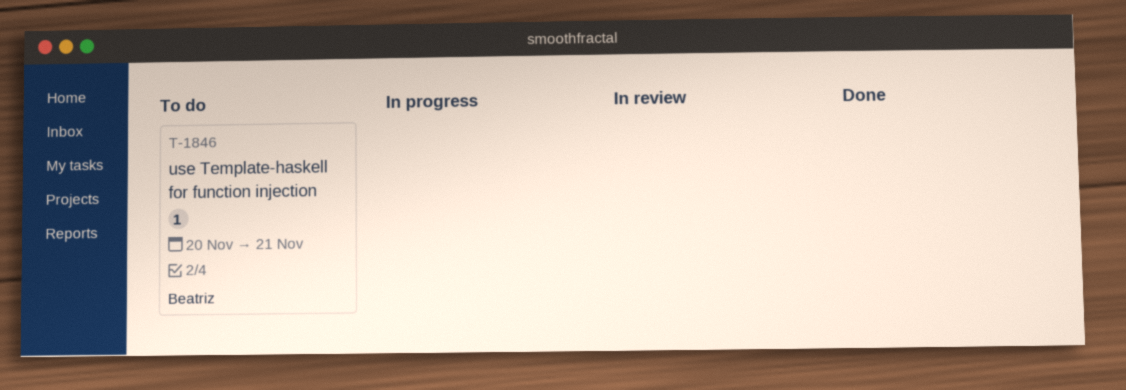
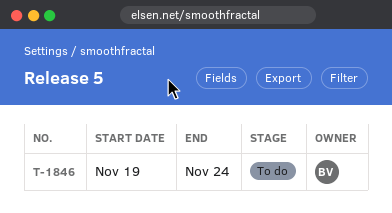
T-1846, start: Nov 20 -> Nov 19
T-1846, due: Nov 21 -> Nov 24

